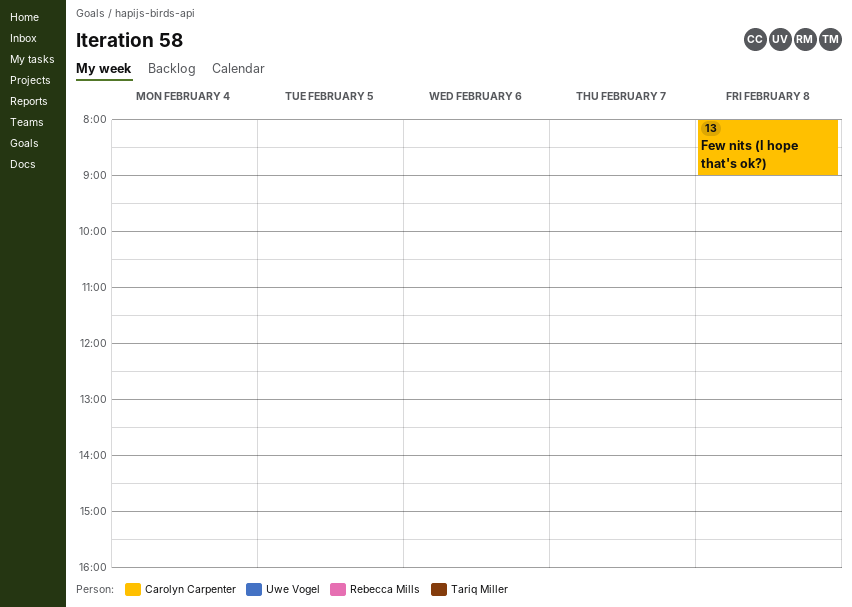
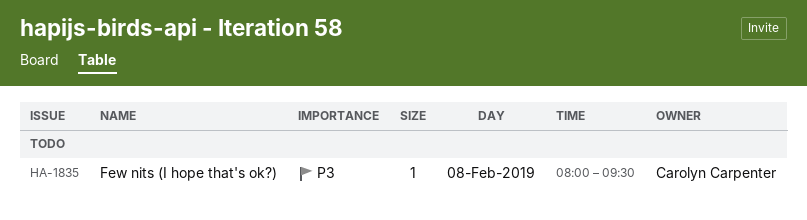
Few nits (I hope that's ok?), estimate: 13 -> 1
Few nits (I hope that's ok?), ends: 09:00 -> 09:30

